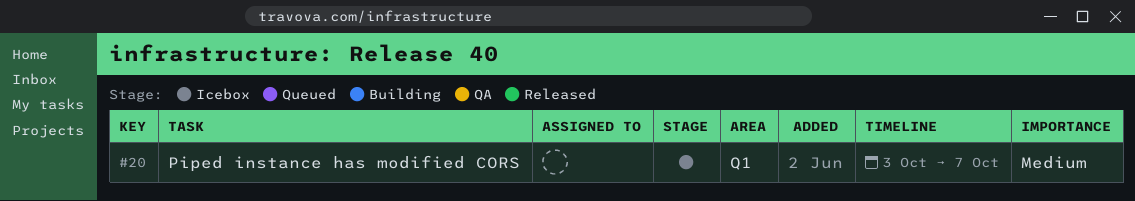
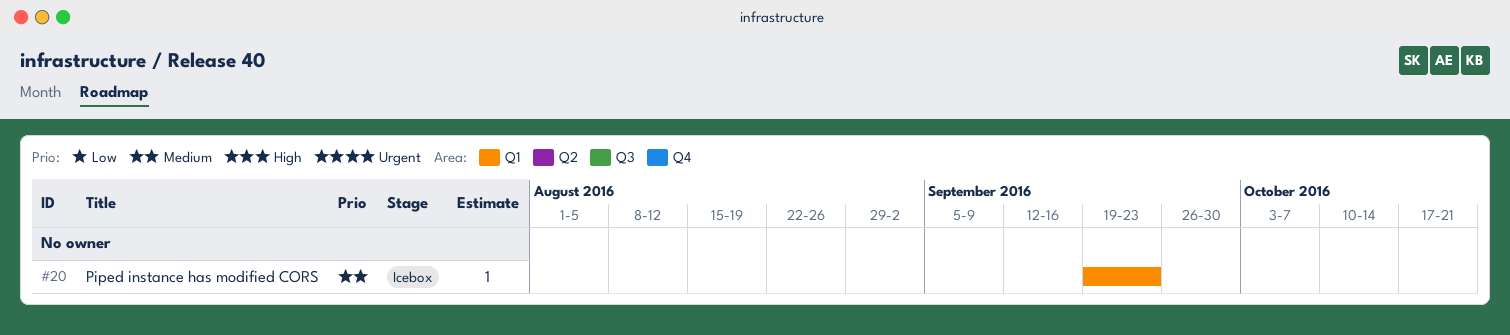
#20, start: Oct 3 -> Sep 19
#20, due: Oct 7 -> Sep 23

